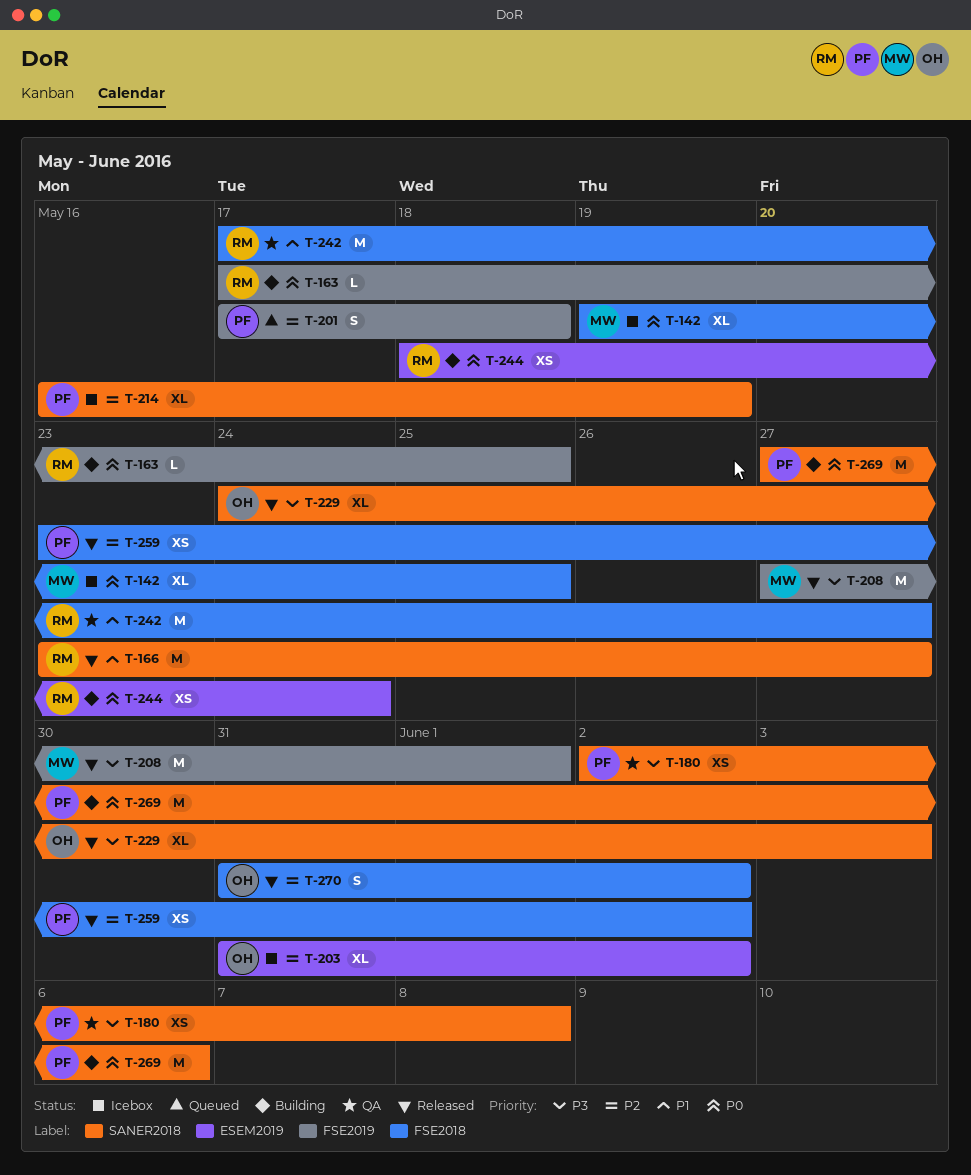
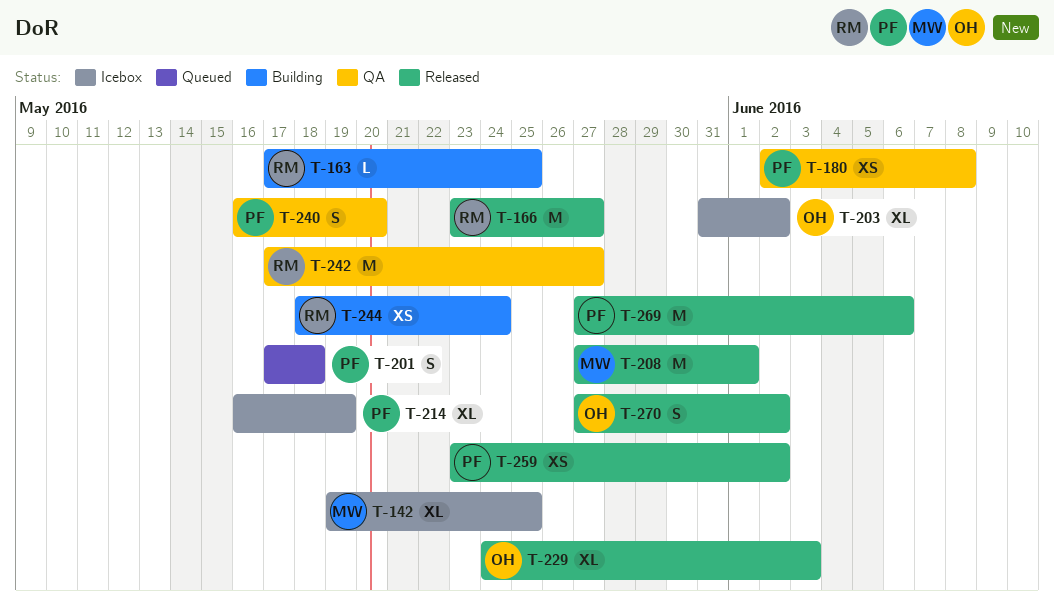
T-240: none -> present
T-269, status: Building -> Released
T-270, start: May 31 -> May 27

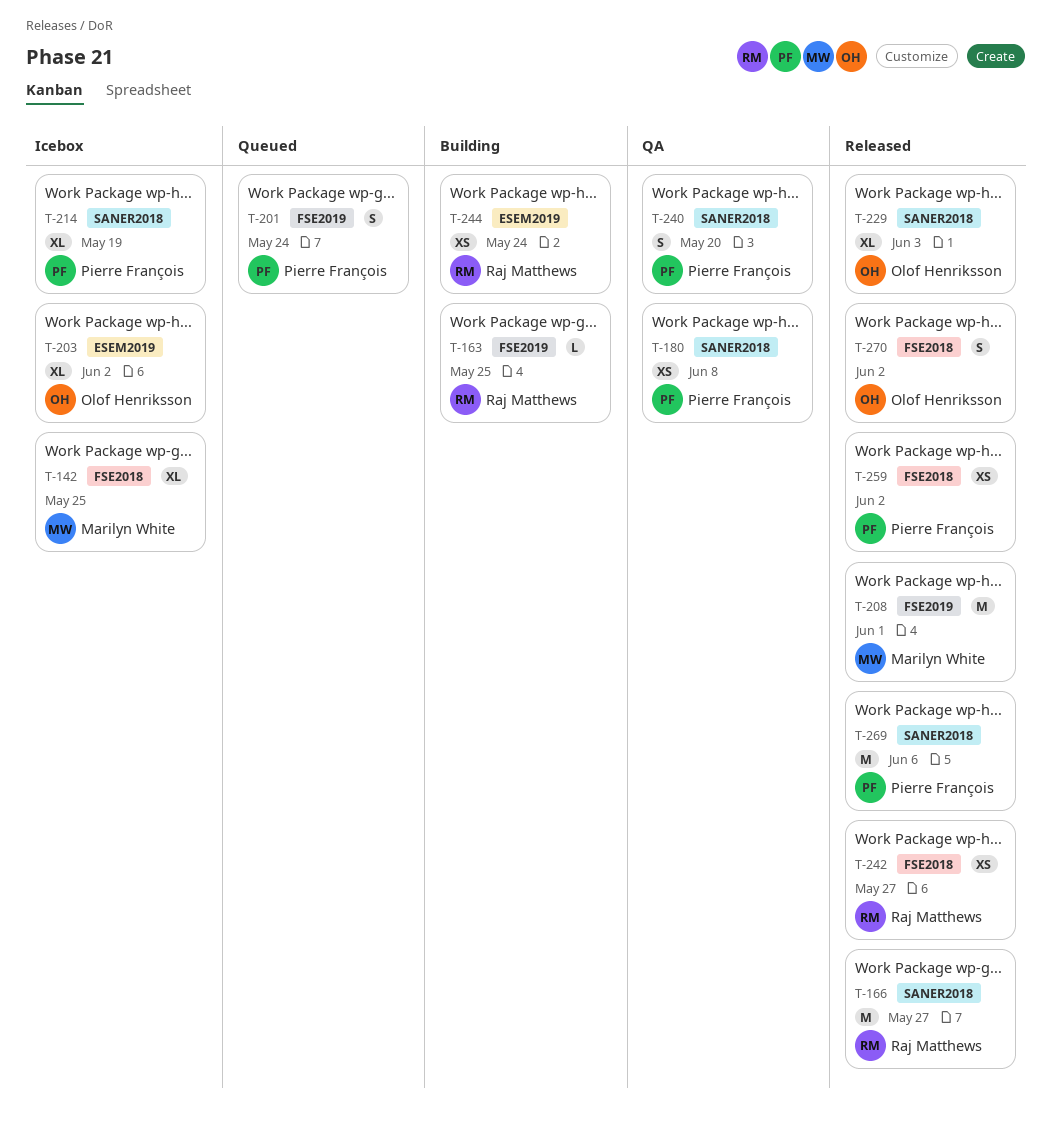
T-201, due: May 18 -> May 24
T-242, status: QA -> Released
T-242, estimate: M -> XS

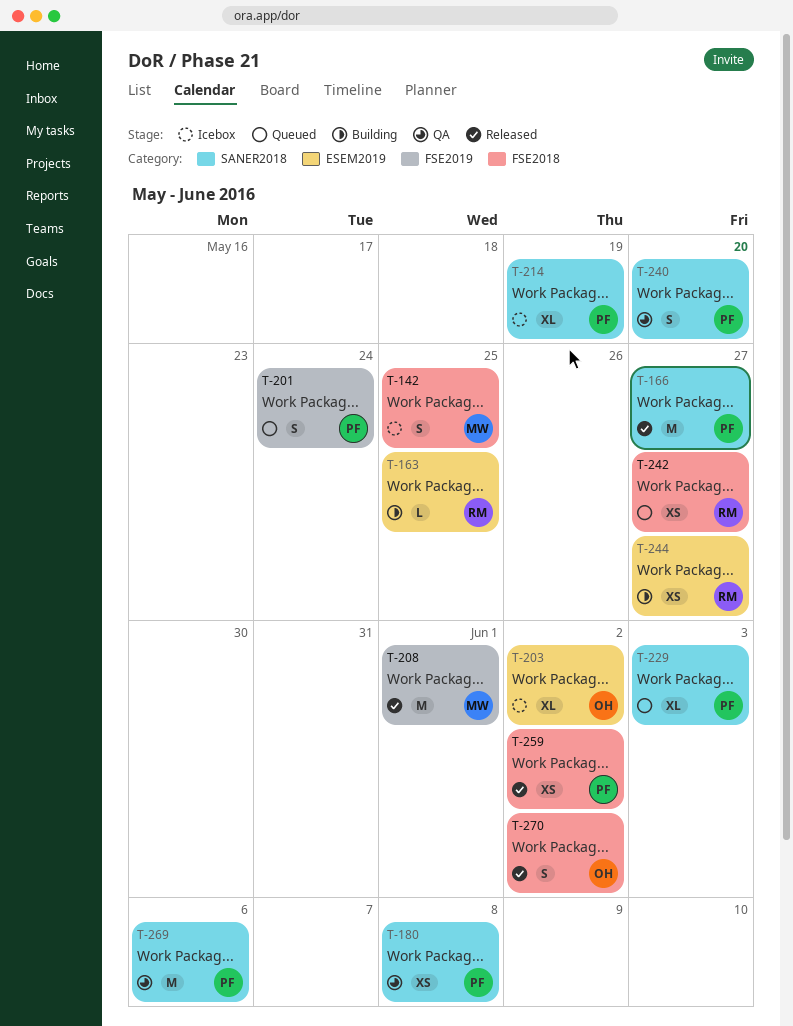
T-142, estimate: XL -> S
T-163, label: FSE2019 -> ESEM2019
T-166, owner: Raj Matthews -> Pierre François
T-229, status: Released -> Queued
T-229, owner: Olof Henriksson -> Pierre François
T-242, status: Released -> Queued
T-244, due: May 24 -> May 27
T-269, status: Released -> QA

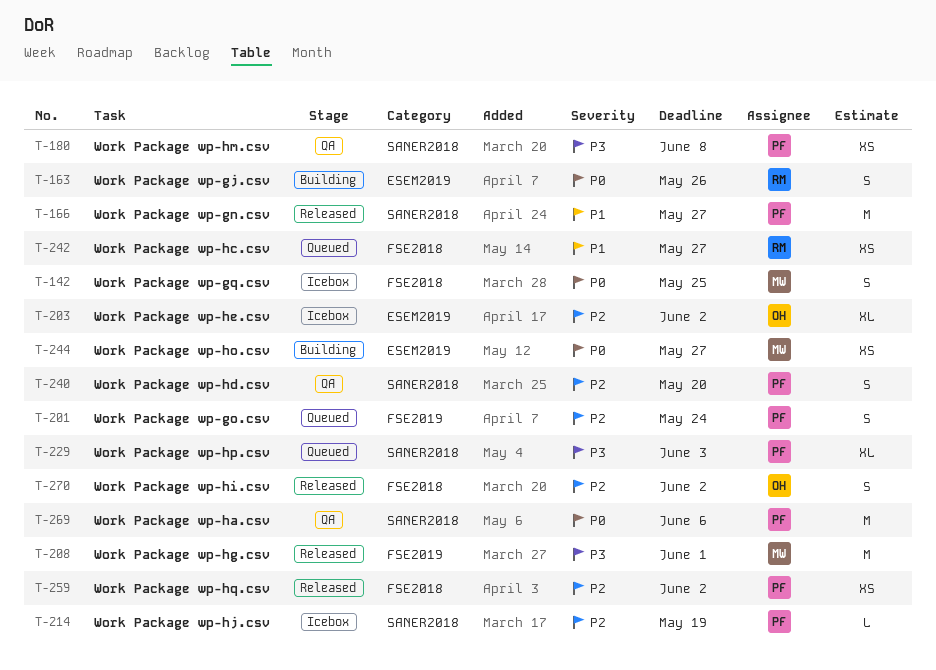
T-163, estimate: L -> S
T-163, due: May 25 -> May 26
T-214, estimate: XL -> L
T-244, owner: RM -> MW

